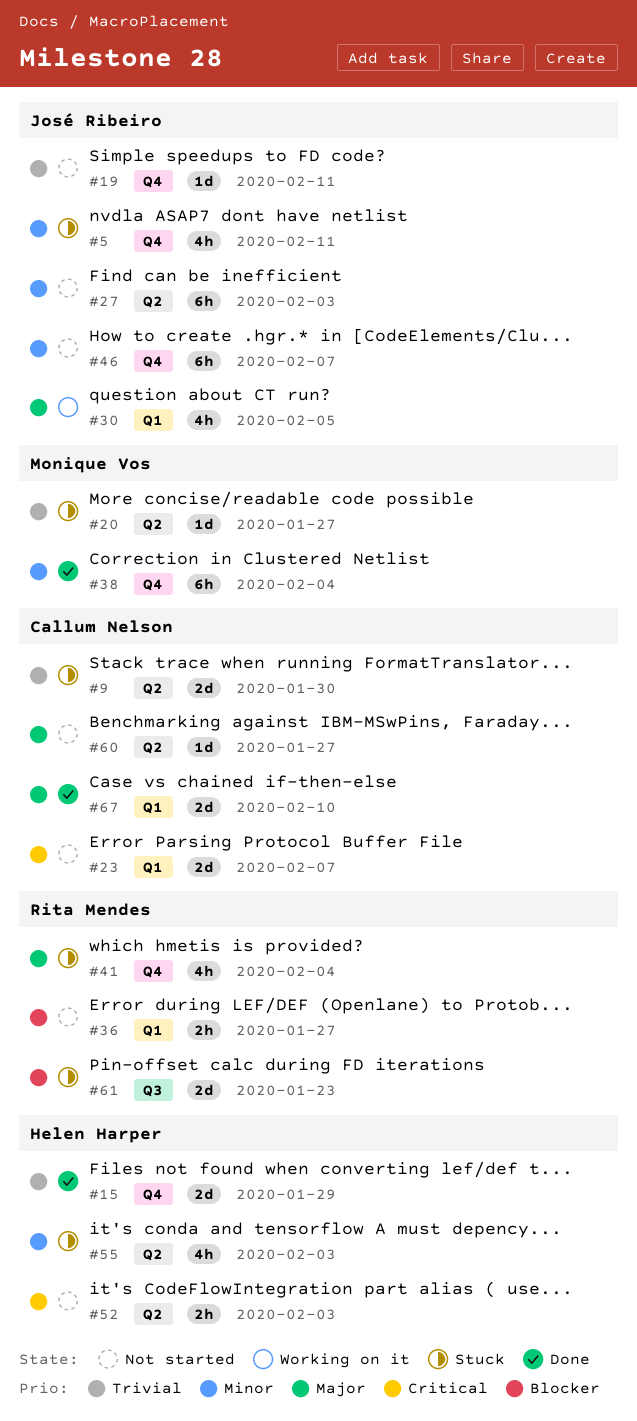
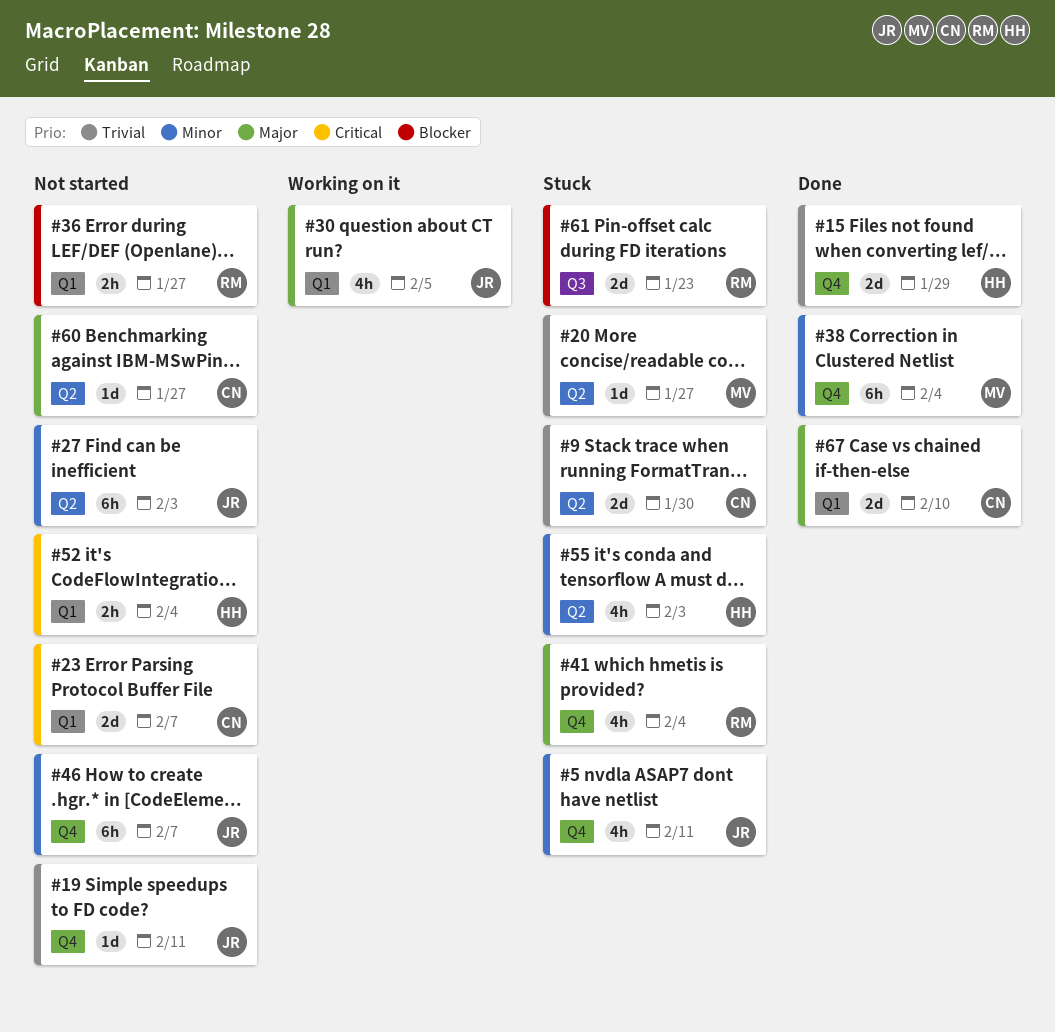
#52, label: Q2 -> Q1
#52, due: Feb 3 -> Feb 4

